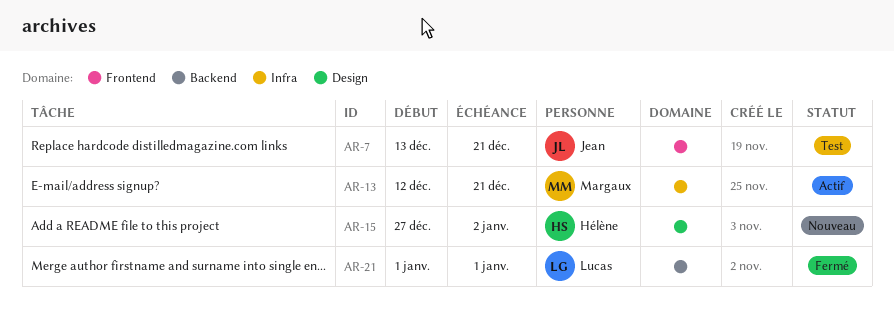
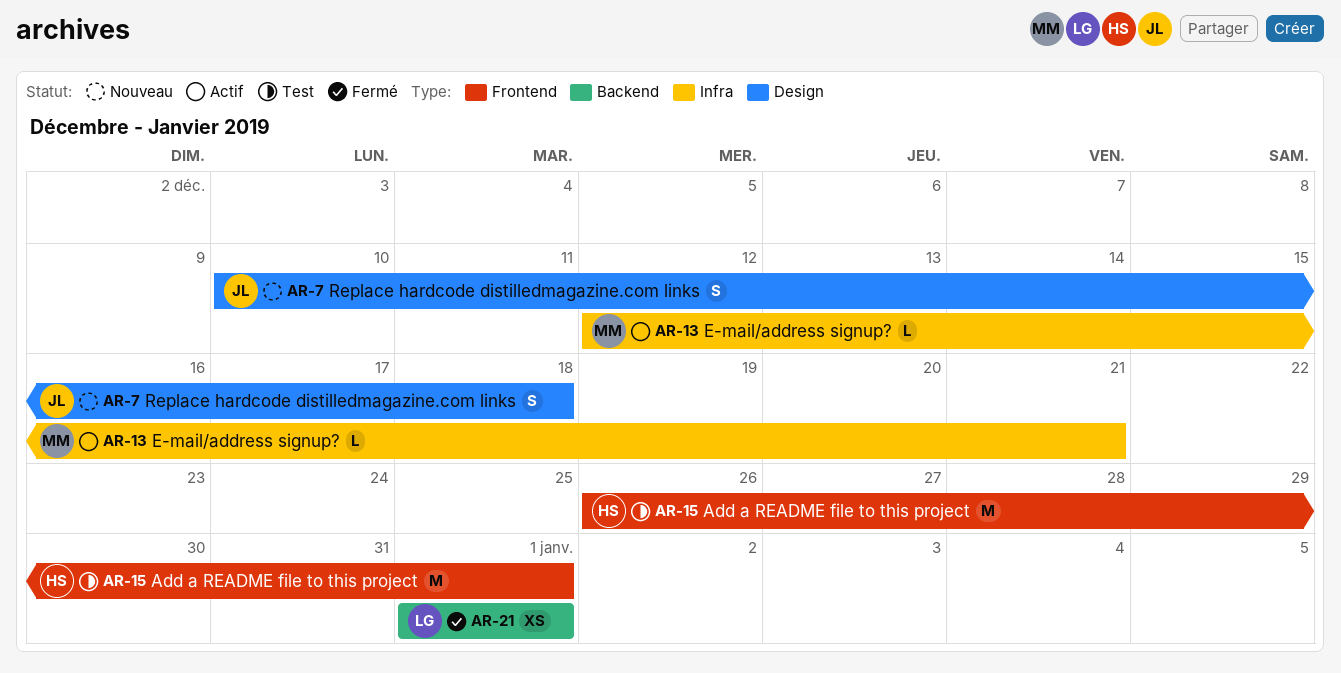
AR-7, status: Test -> Nouveau
AR-7, label: Frontend -> Design
AR-7, start: Dec 13 -> Dec 10
AR-7, due: Dec 21 -> Dec 18
AR-15, status: Nouveau -> Test
AR-15, label: Design -> Frontend
AR-15, start: Dec 27 -> Dec 26
AR-15, due: Jan 2 -> Jan 1

